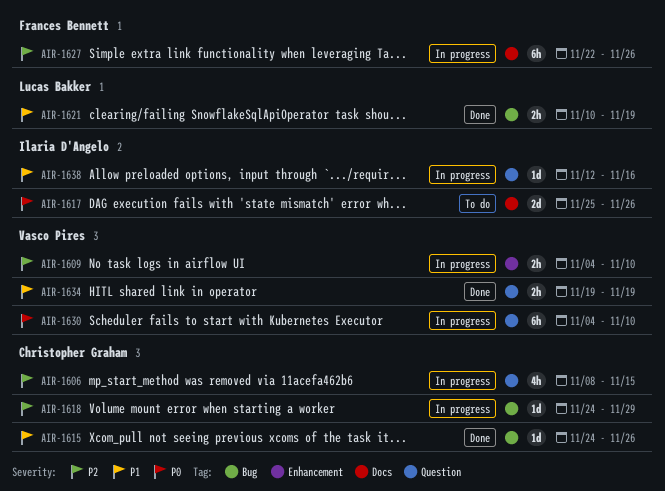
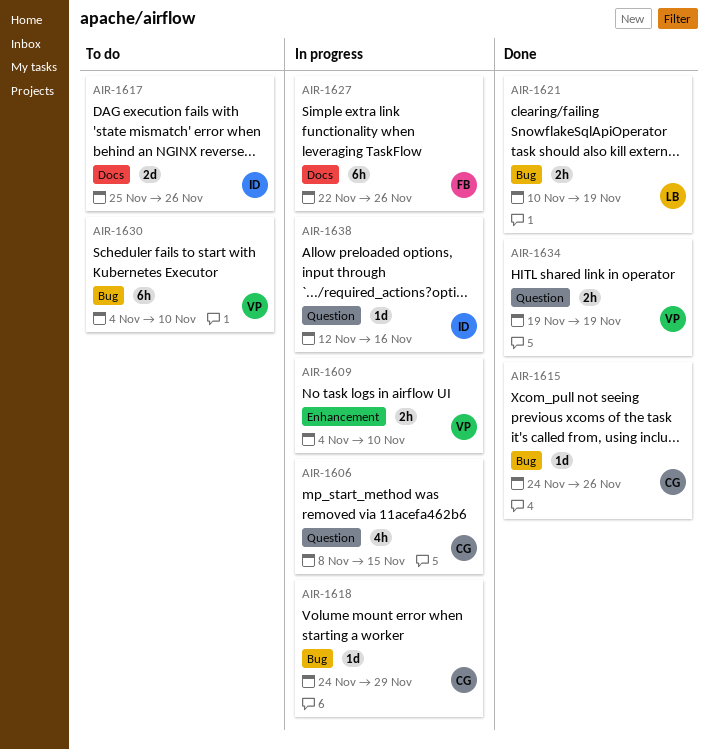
AIR-1630, status: In progress -> To do
AIR-1630, label: Question -> Bug

